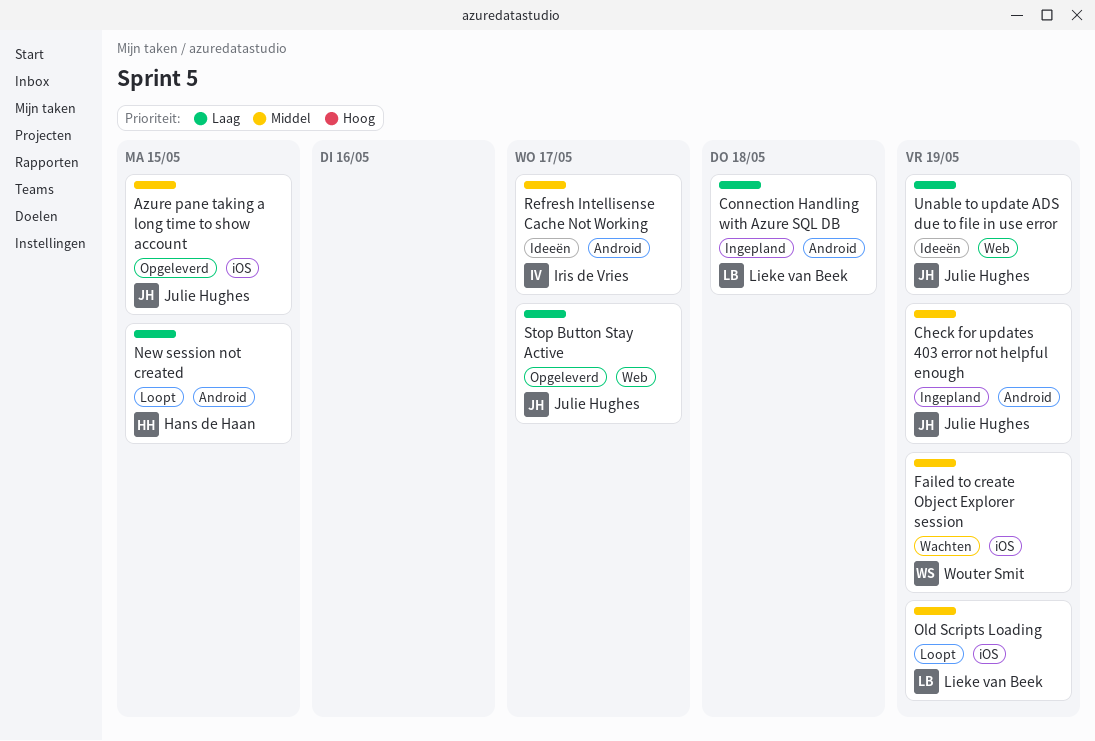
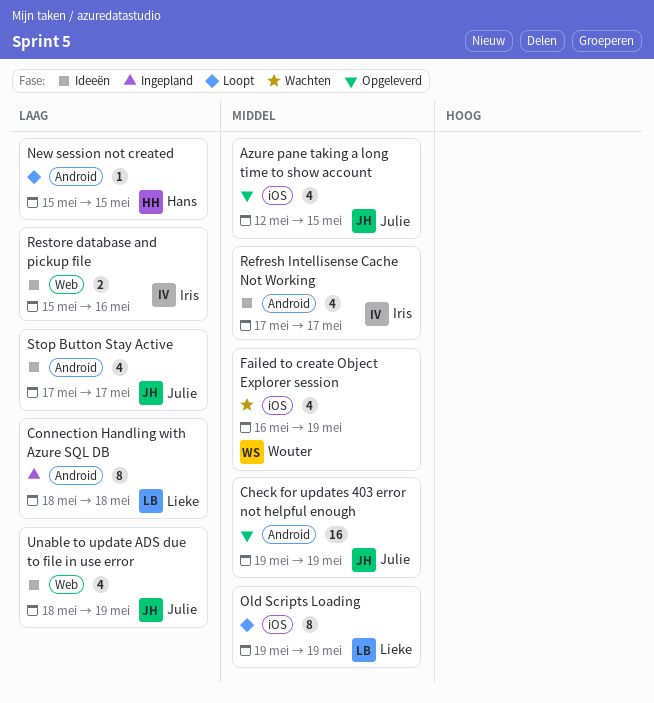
Check for updates 403 error not helpful enough, status: Ingepland -> Opgeleverd
Restore database and pickup file: none -> present
Stop Button Stay Active, status: Opgeleverd -> Ideeën
Stop Button Stay Active, label: Web -> Android

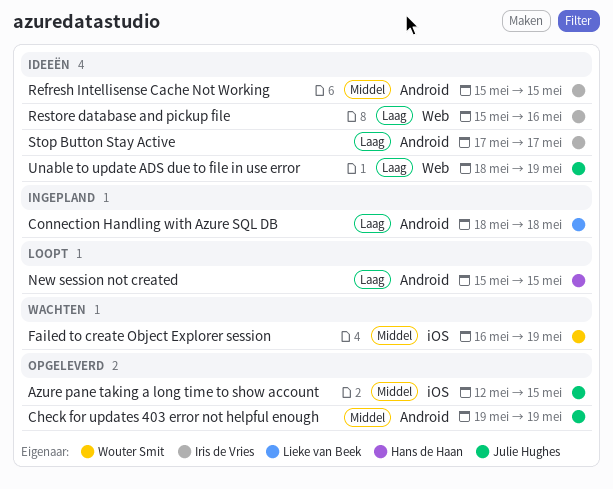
Old Scripts Loading: present -> none
Refresh Intellisense Cache Not Working, start: May 17 -> May 15
Refresh Intellisense Cache Not Working, due: May 17 -> May 15
Stop Button Stay Active, owner: Julie Hughes -> Iris de Vries

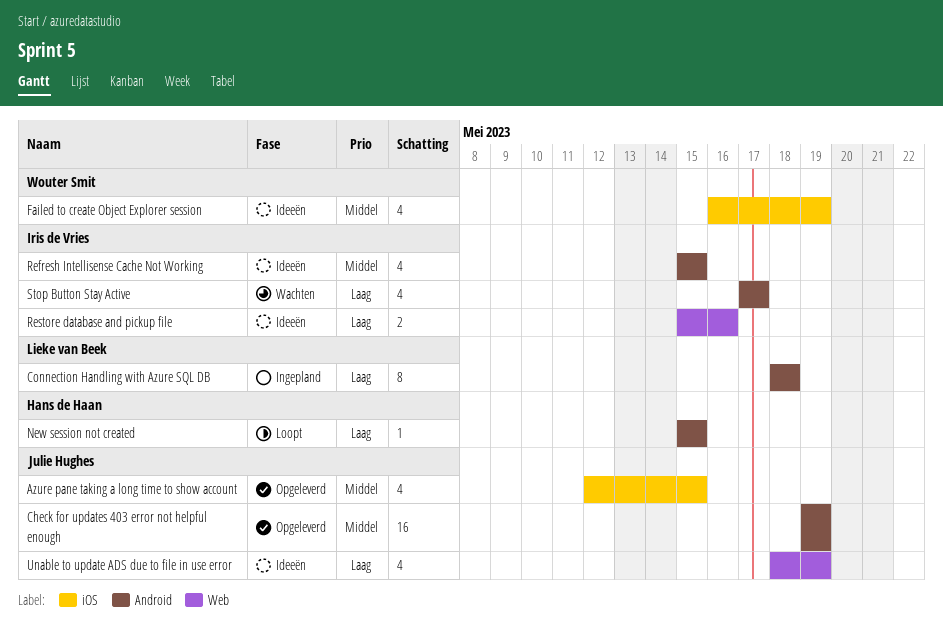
Failed to create Object Explorer session, status: Wachten -> Ideeën
Stop Button Stay Active, status: Ideeën -> Wachten

